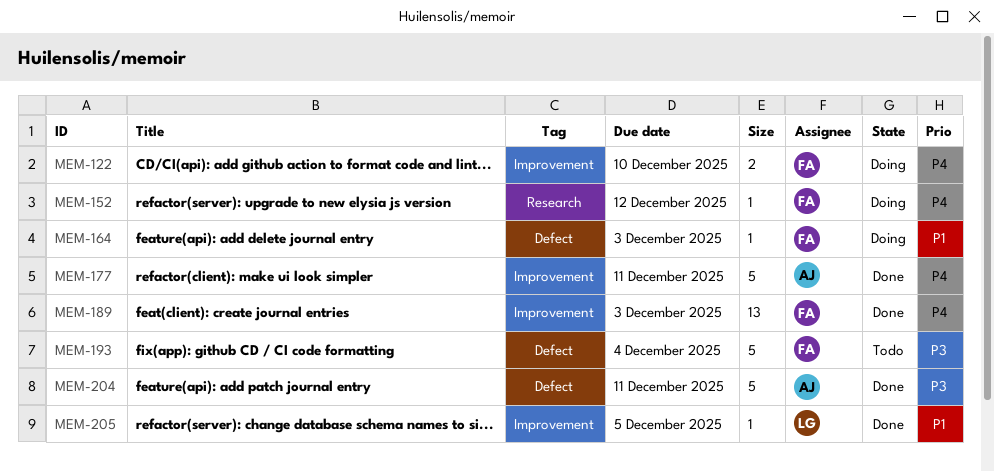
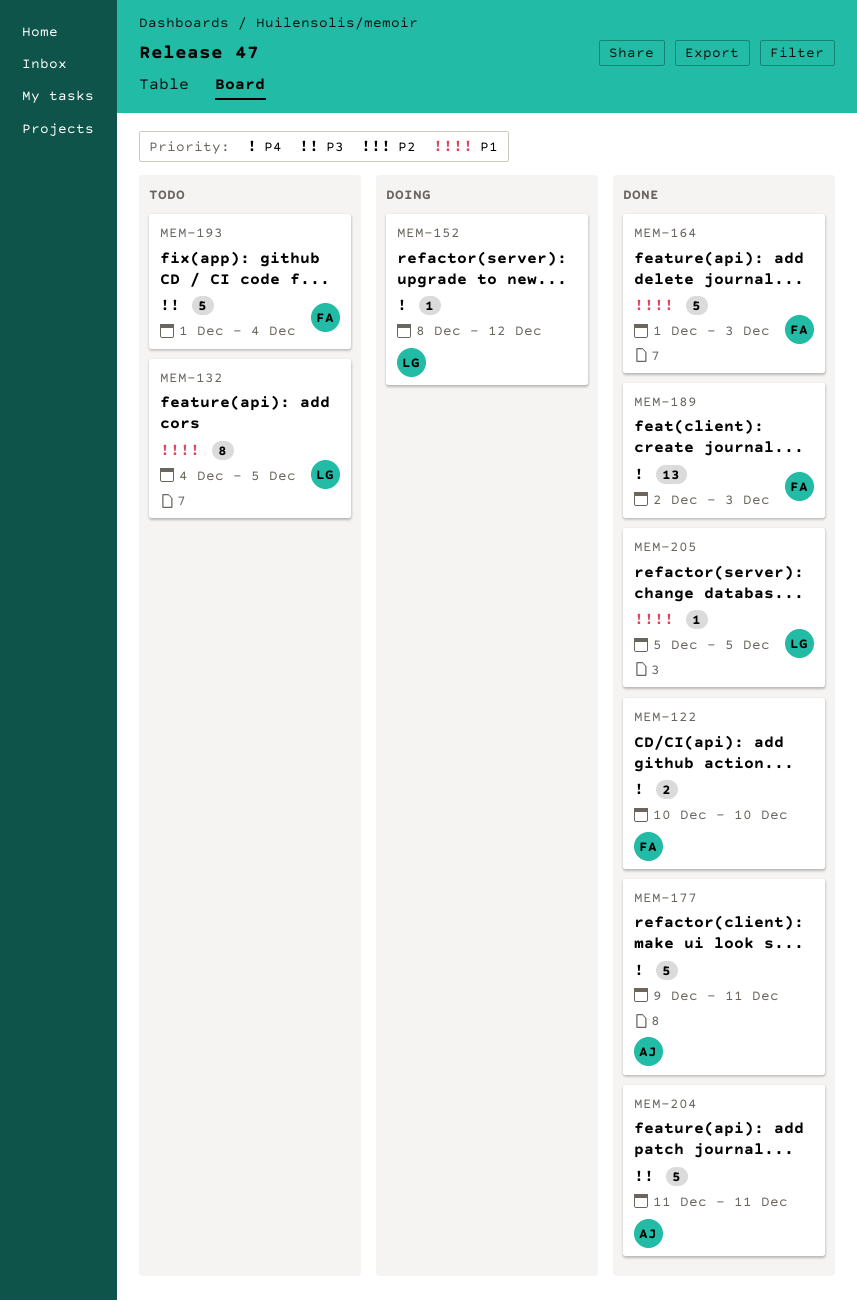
MEM-122, status: Doing -> Done
MEM-132: none -> present
MEM-152, owner: FA -> LG
MEM-164, status: Doing -> Done
MEM-164, estimate: 1 -> 5

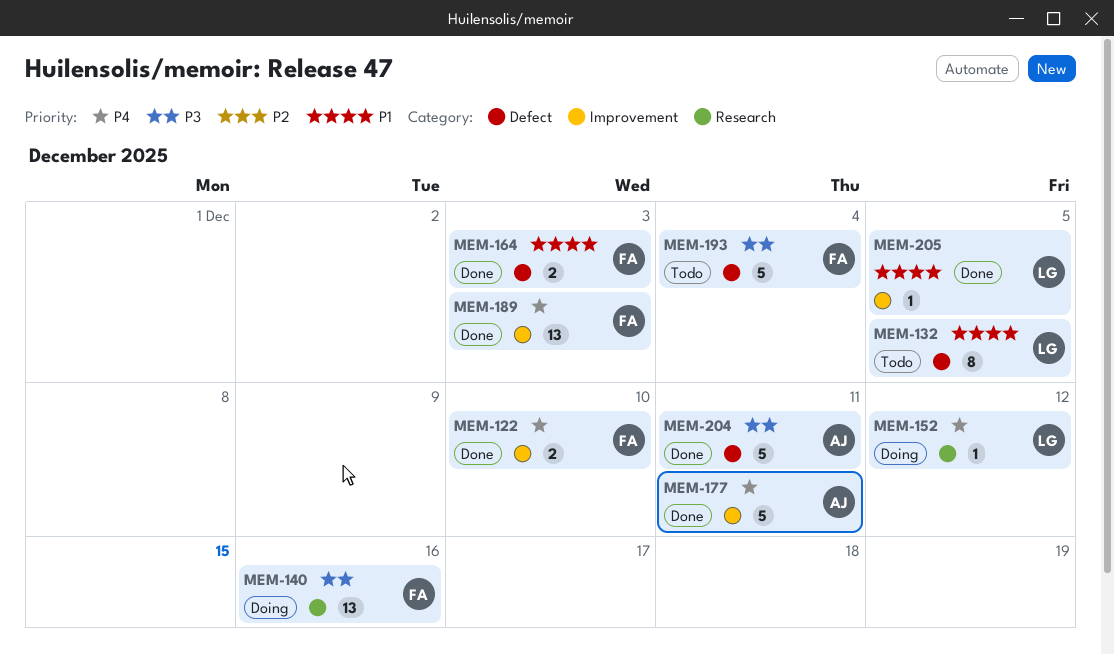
MEM-140: none -> present
MEM-164, estimate: 5 -> 2

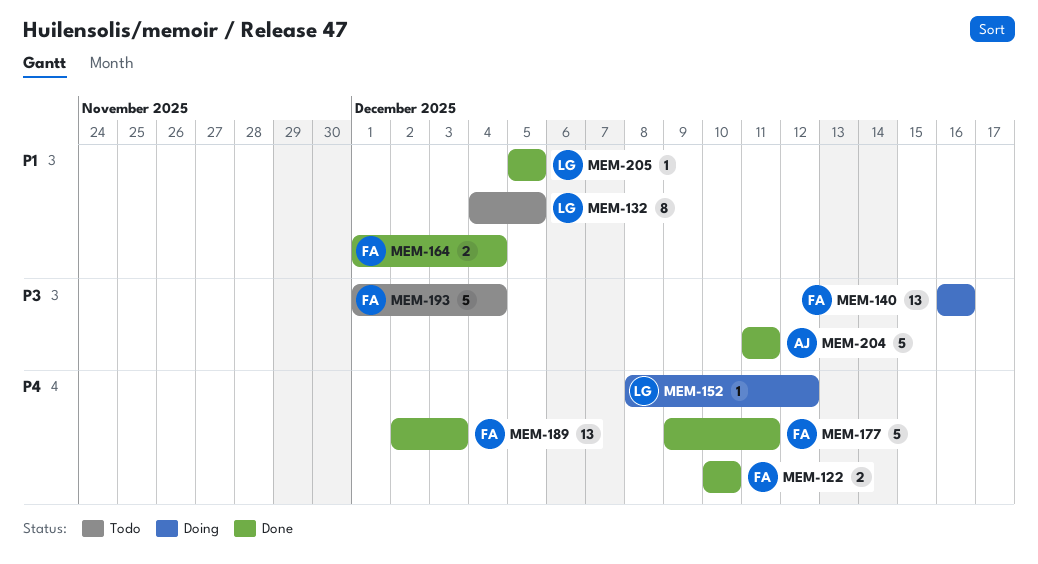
MEM-164, due: Dec 3 -> Dec 4
MEM-177, owner: AJ -> FA

